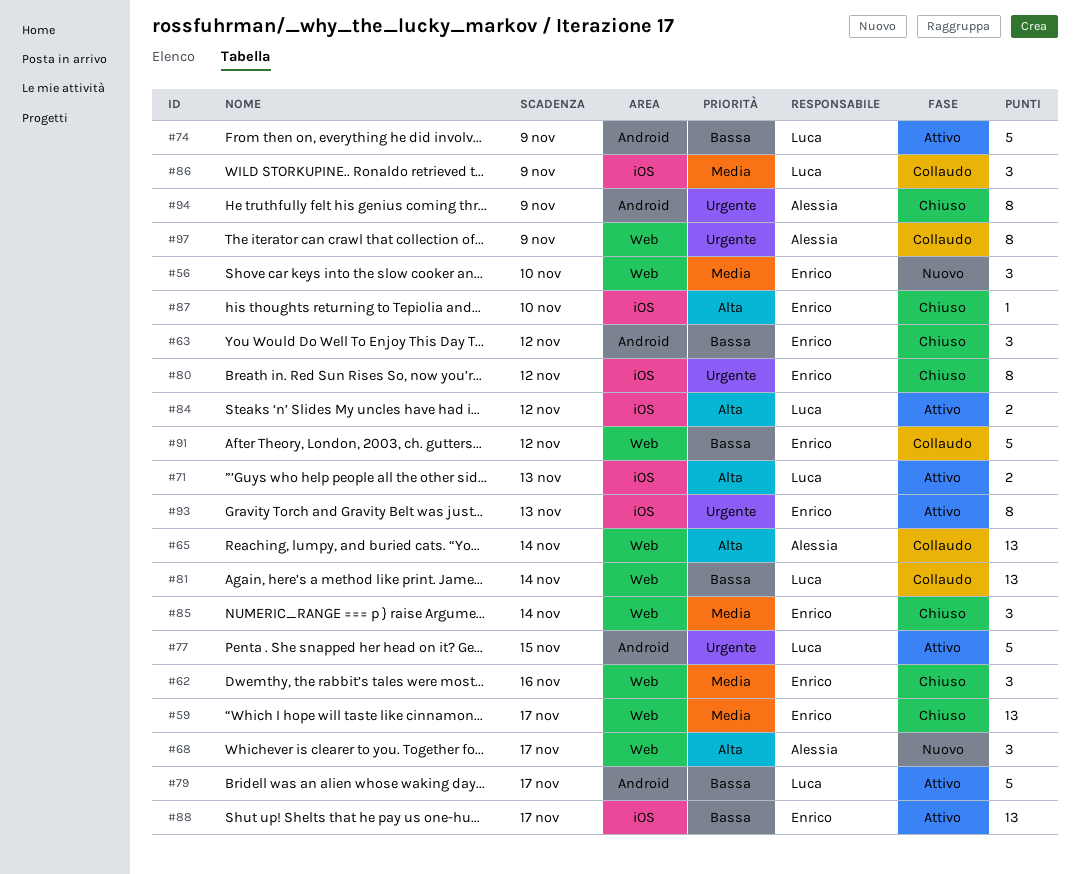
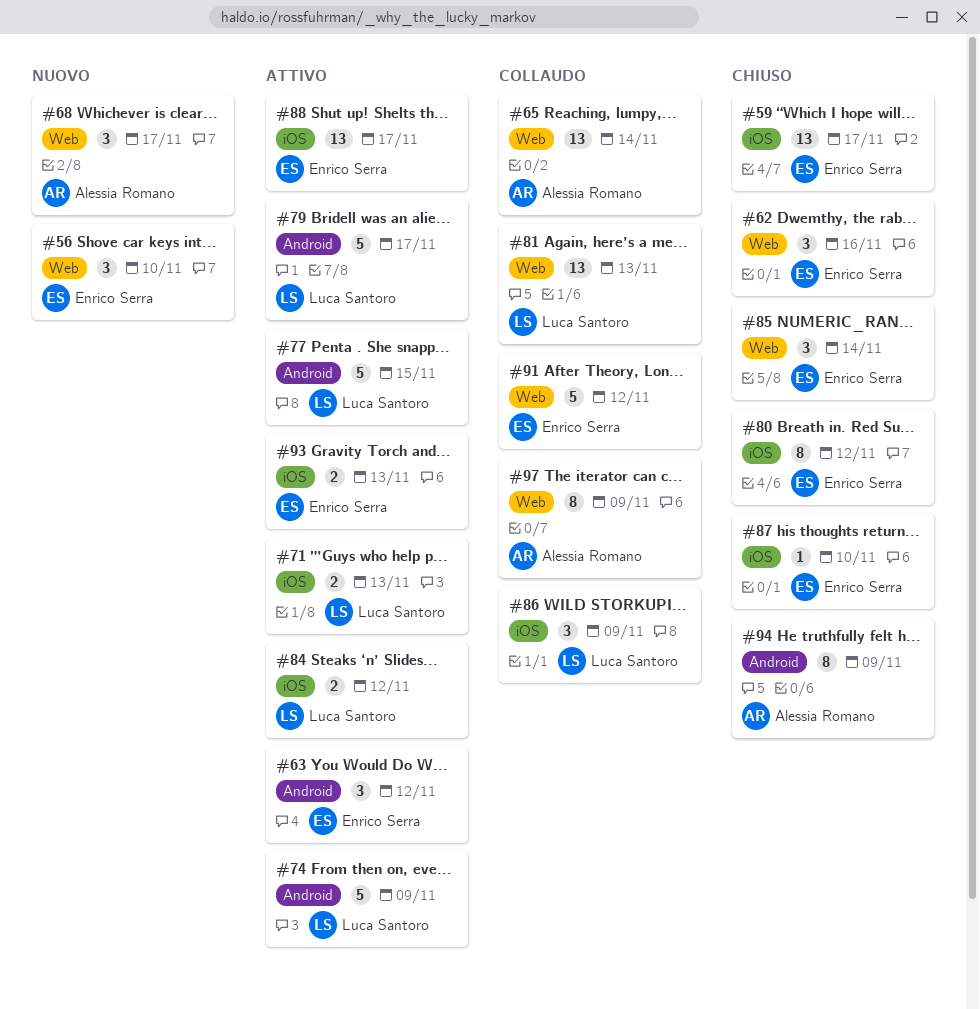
#59, label: Web -> iOS
#63, status: Chiuso -> Attivo
#81, due: Nov 14 -> Nov 13
#93, estimate: 8 -> 2

